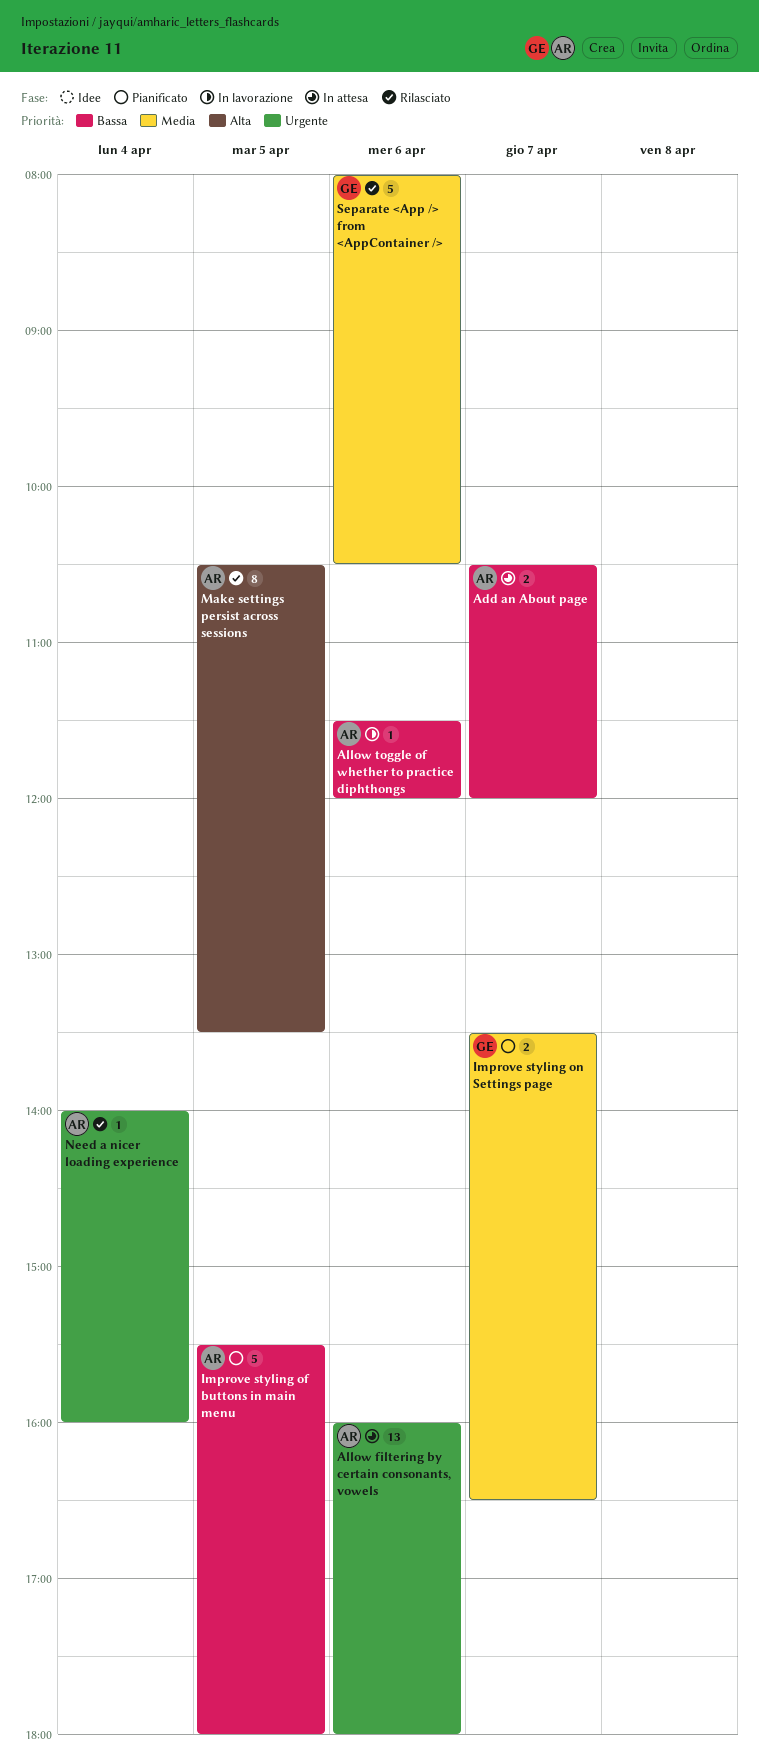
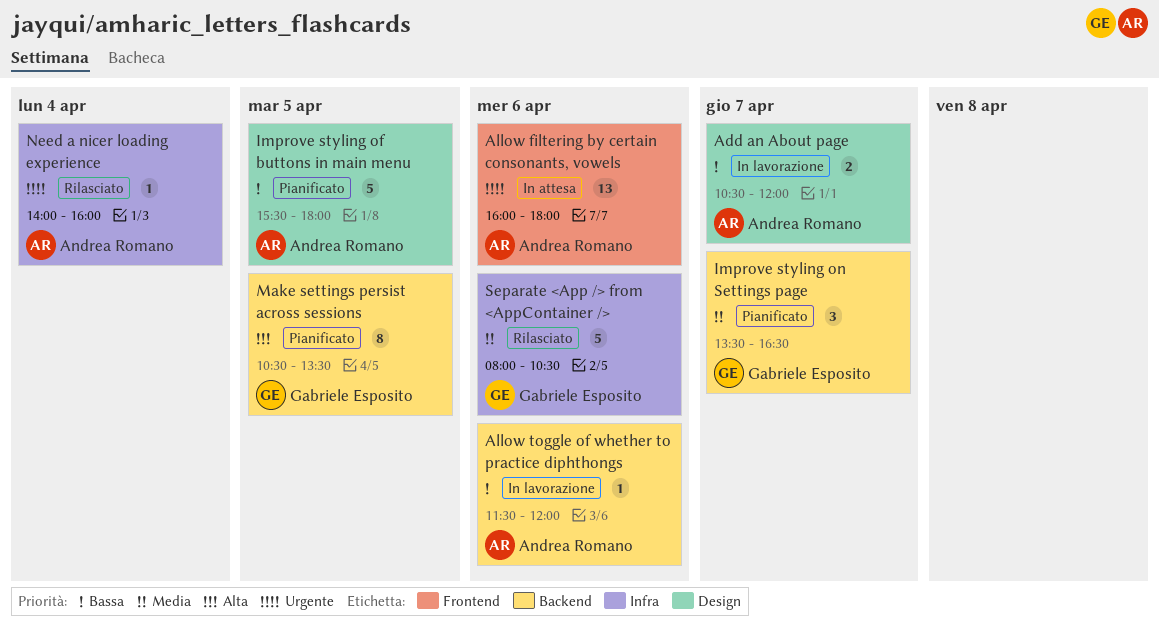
Add an About page, status: In attesa -> In lavorazione
Improve styling on Settings page, estimate: 2 -> 3
Make settings persist across sessions, status: Rilasciato -> Pianificato
Make settings persist across sessions, owner: Andrea Romano -> Gabriele Esposito

